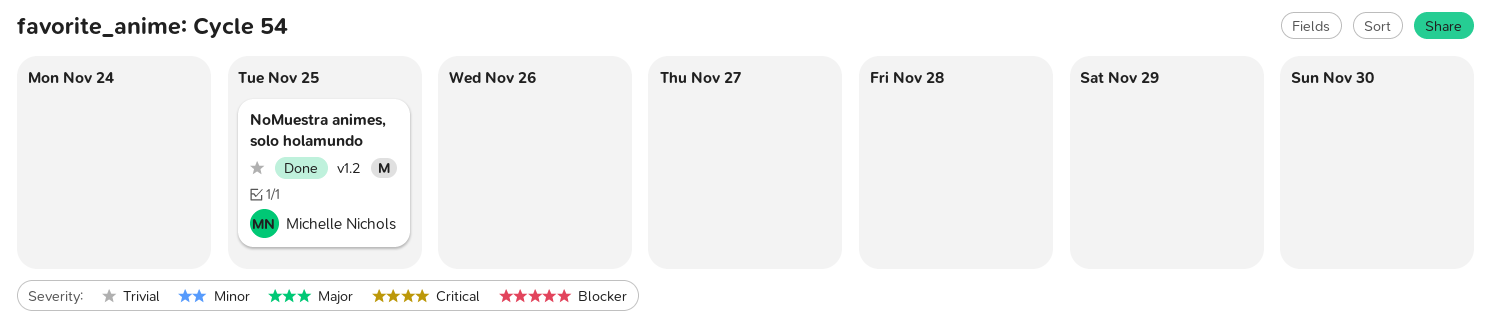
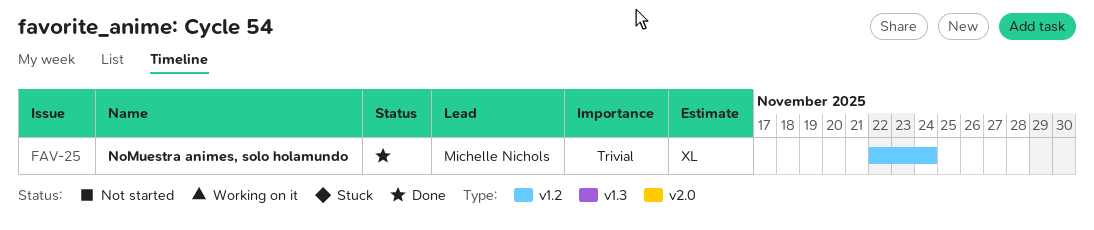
NoMuestra animes, solo holamundo, estimate: M -> XL
NoMuestra animes, solo holamundo, due: Nov 25 -> Nov 24

